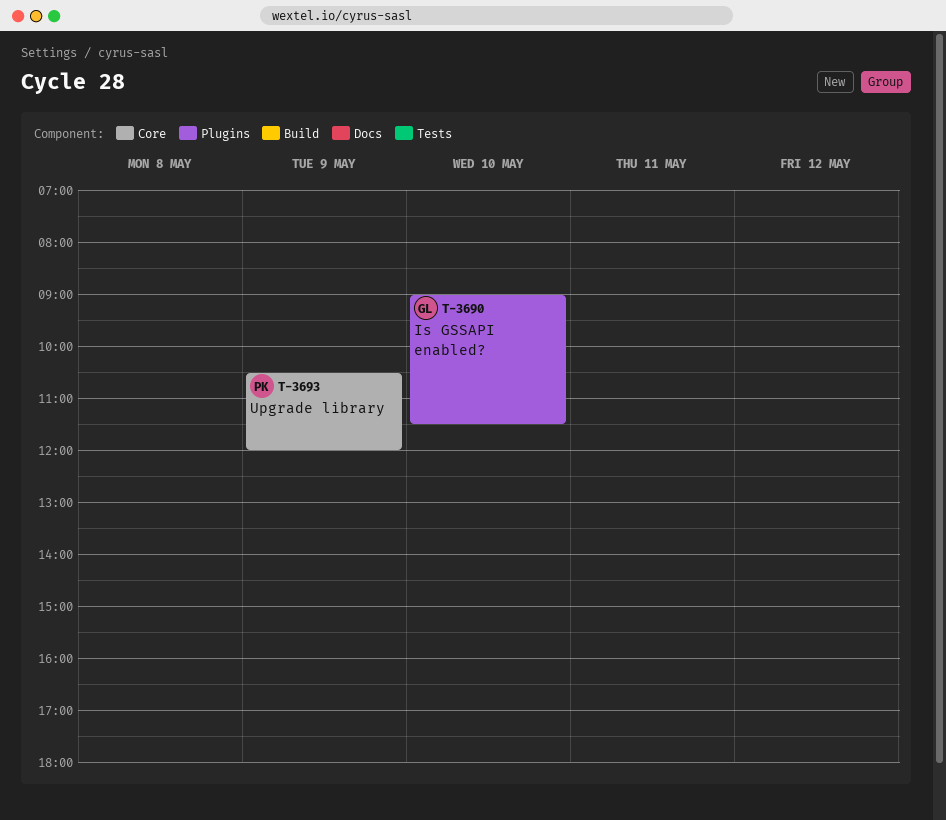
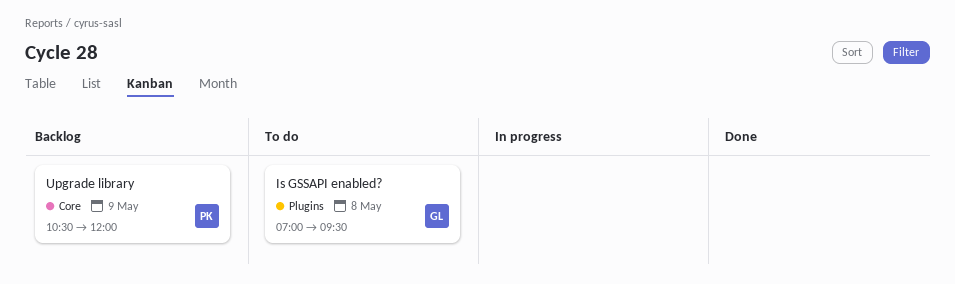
Is GSSAPI enabled?, day: May 10 -> May 8
Is GSSAPI enabled?, begins: 09:00 -> 07:00
Is GSSAPI enabled?, ends: 11:30 -> 09:30

